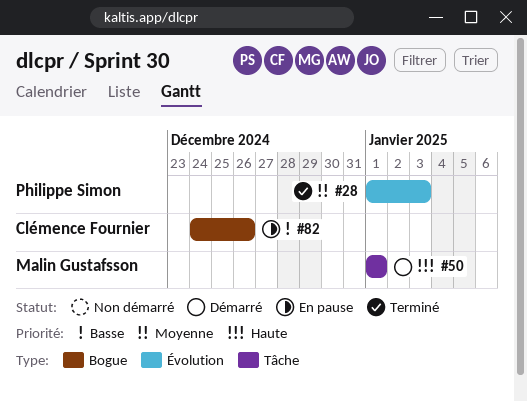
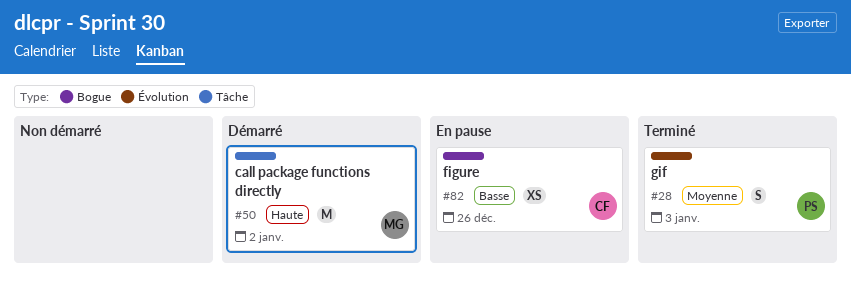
#50, due: Jan 1 -> Jan 2

